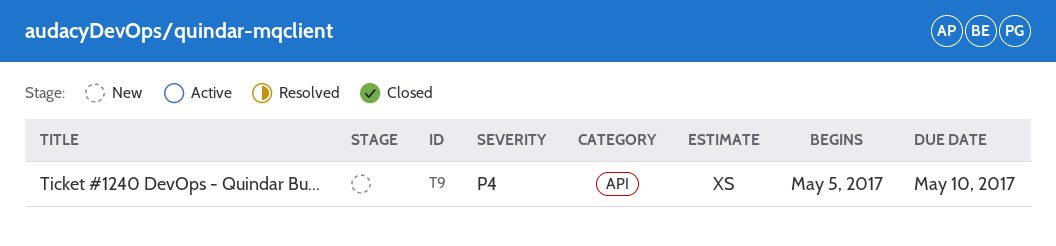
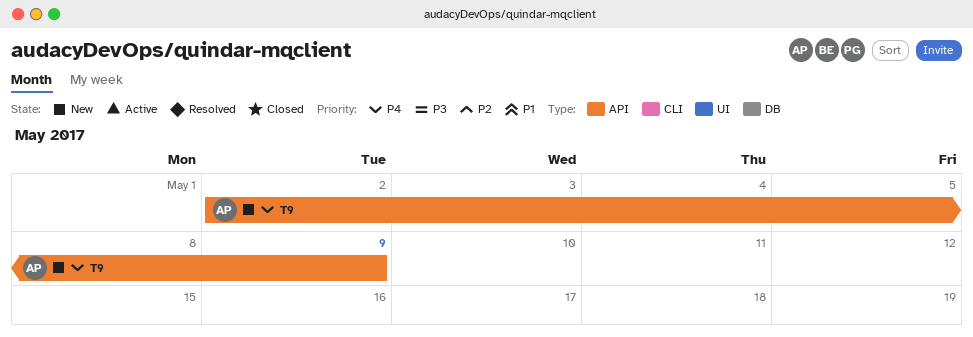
T9, start: May 5 -> May 2
T9, due: May 10 -> May 9

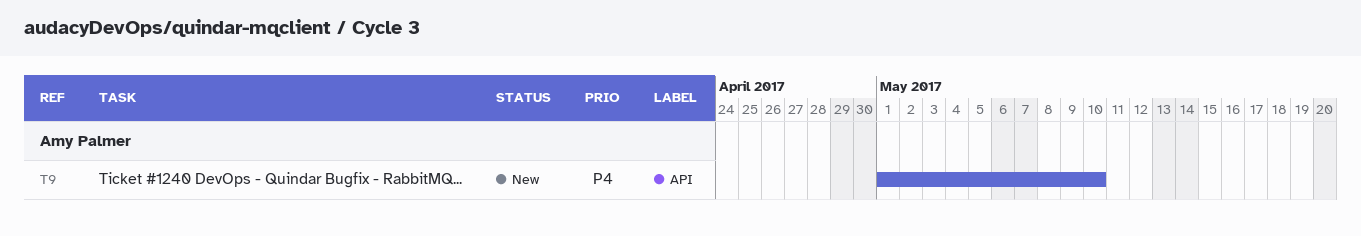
T9, start: May 2 -> May 1
T9, due: May 9 -> May 10

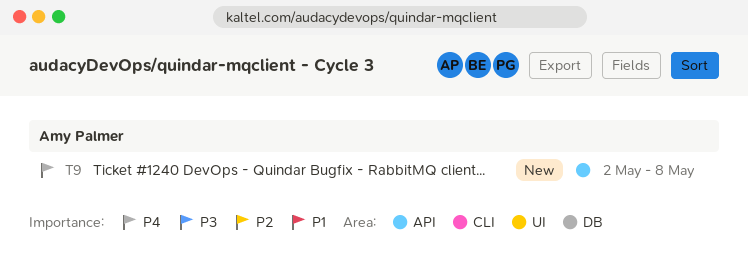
T9, start: May 1 -> May 2
T9, due: May 10 -> May 8

